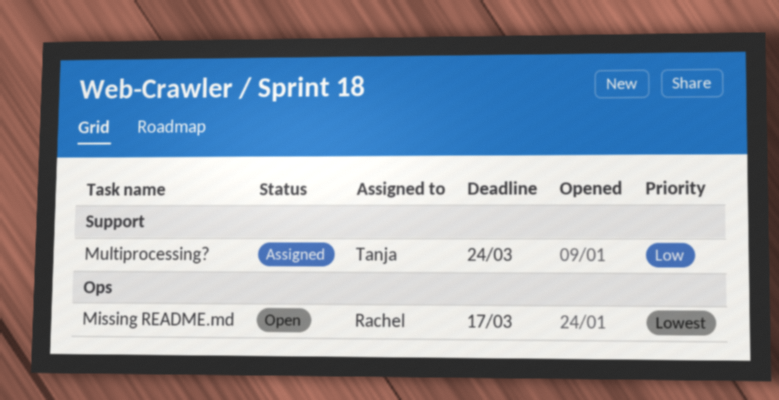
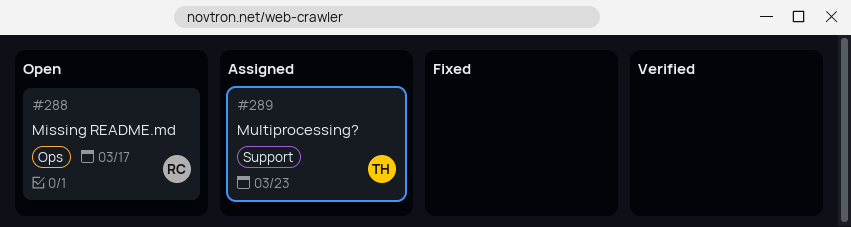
Multiprocessing?, due: Mar 24 -> Mar 23

